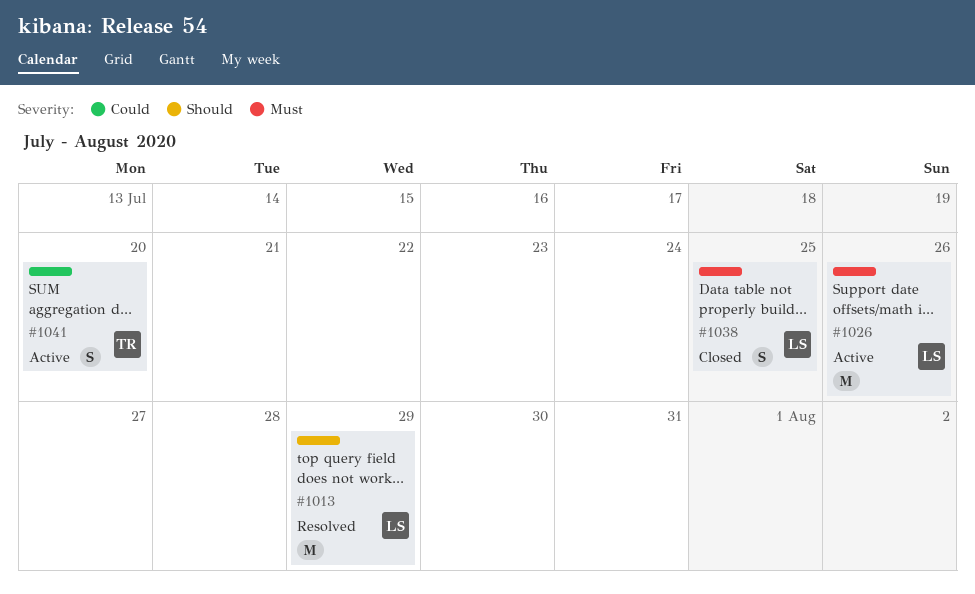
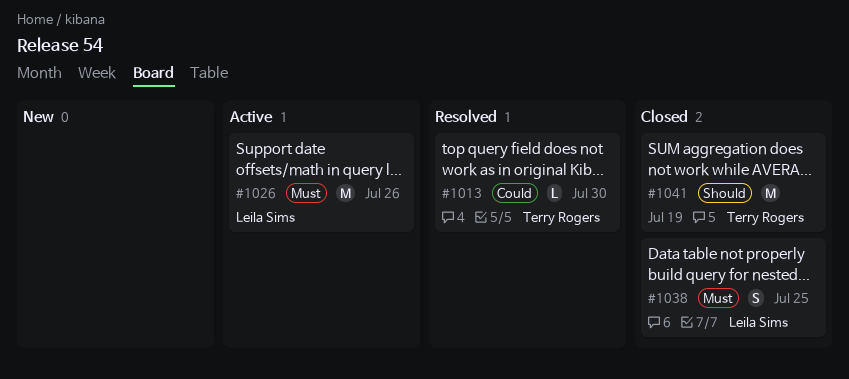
#1013, owner: Leila Sims -> Terry Rogers
#1013, priority: Should -> Could
#1013, estimate: M -> L
#1013, due: Jul 29 -> Jul 30
#1041, status: Active -> Closed
#1041, priority: Could -> Should
#1041, estimate: S -> M
#1041, due: Jul 20 -> Jul 19

